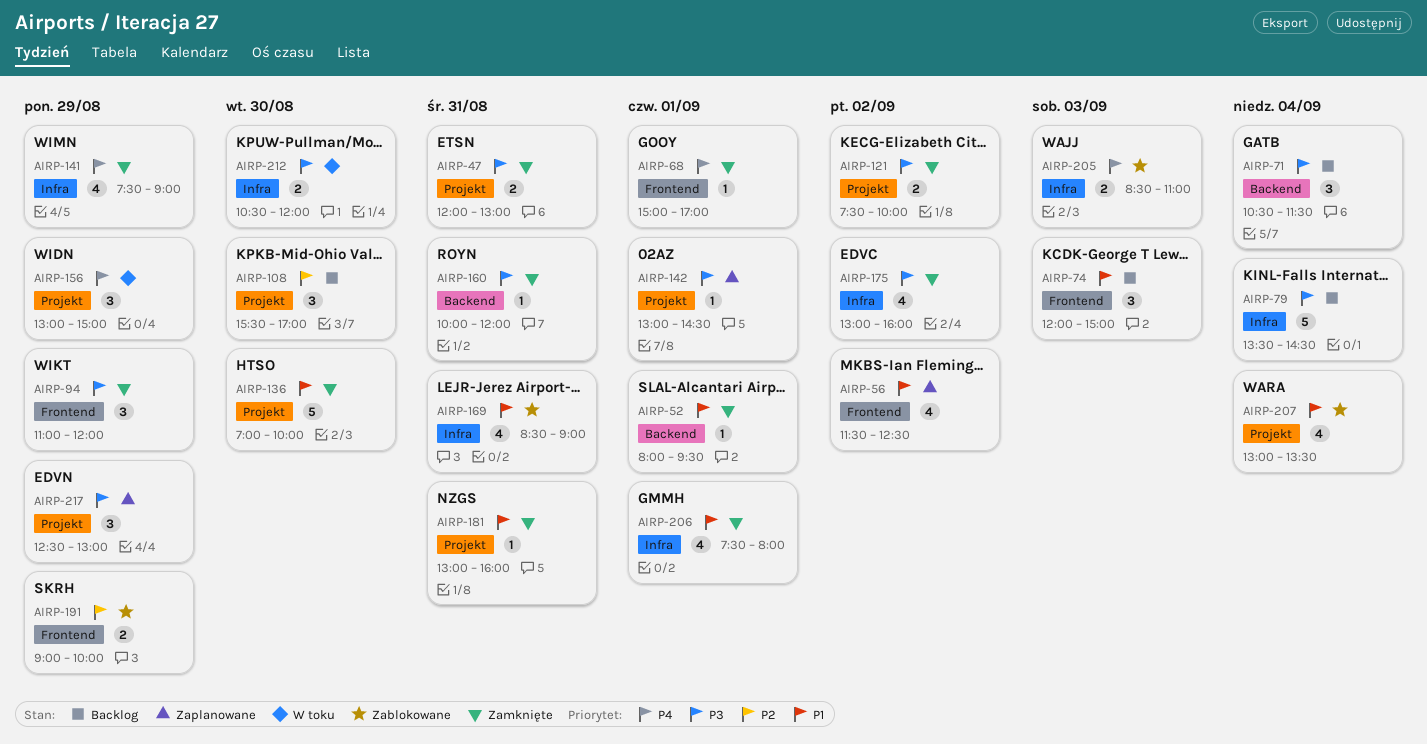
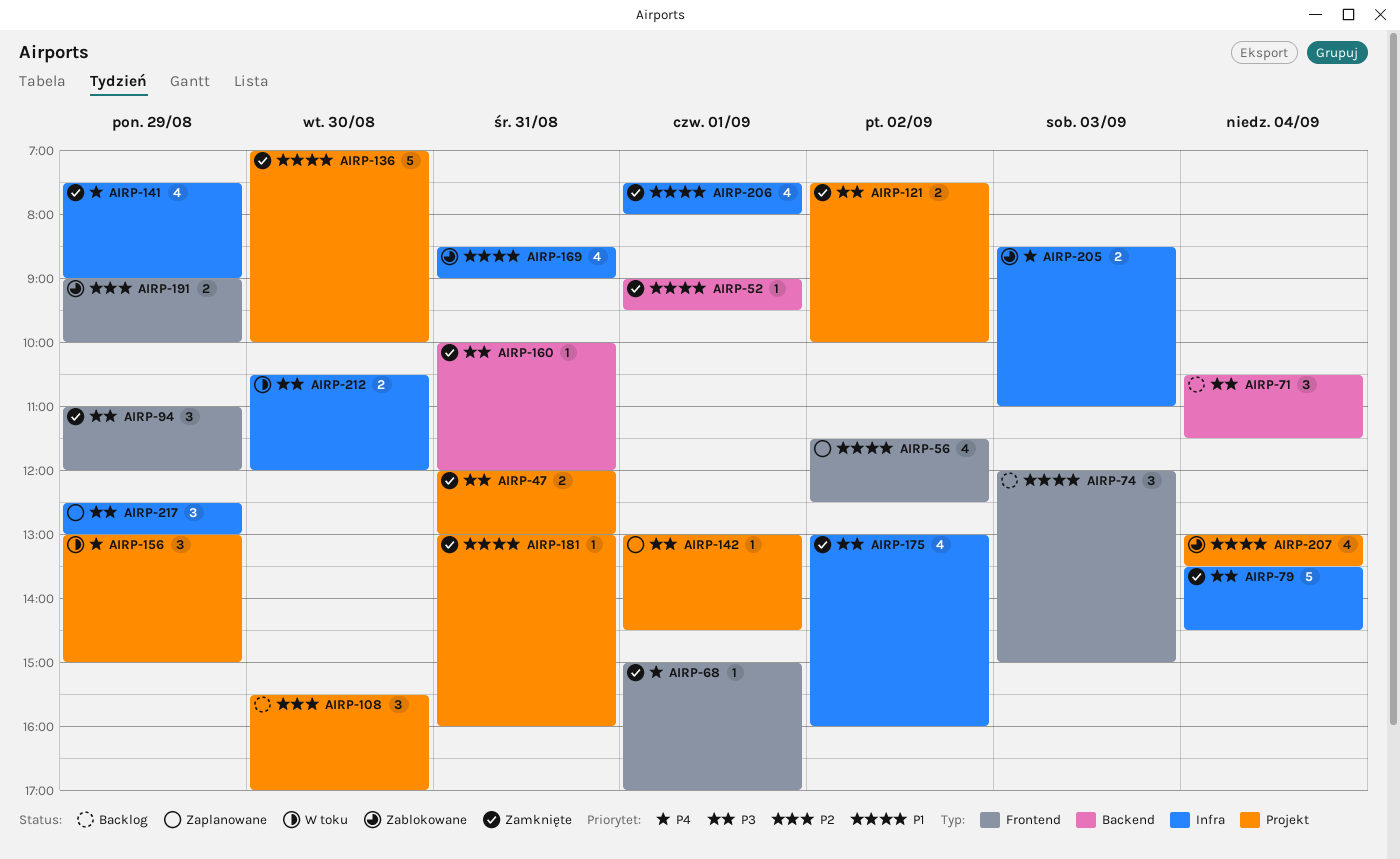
AIRP-52, begins: 08:00 -> 09:00
AIRP-79, status: Backlog -> Zamknięte
AIRP-217, label: Projekt -> Infra

